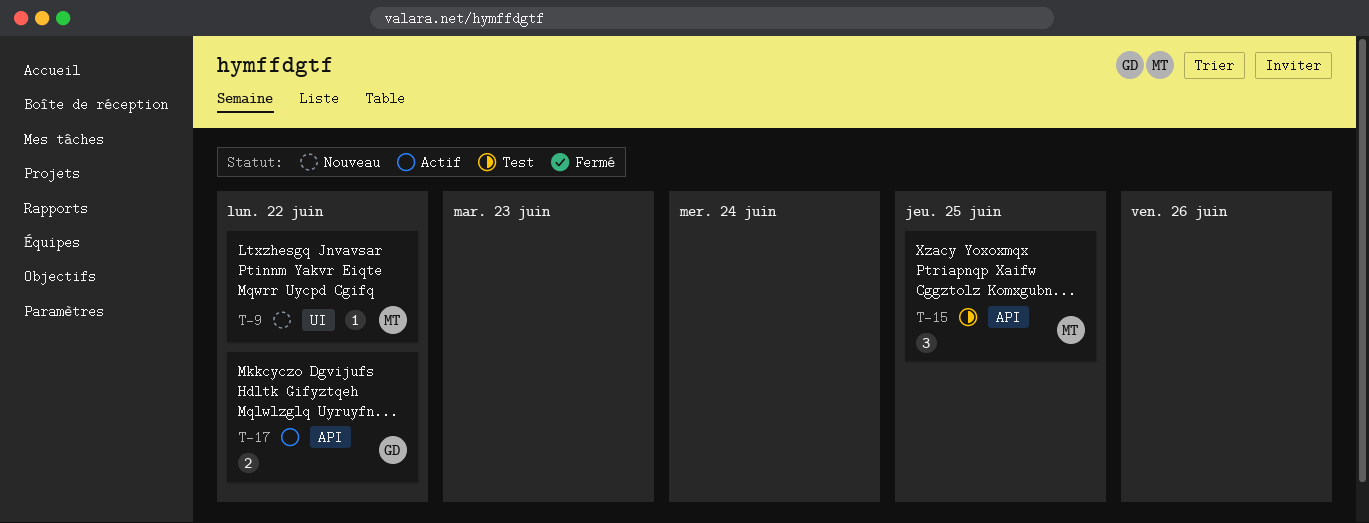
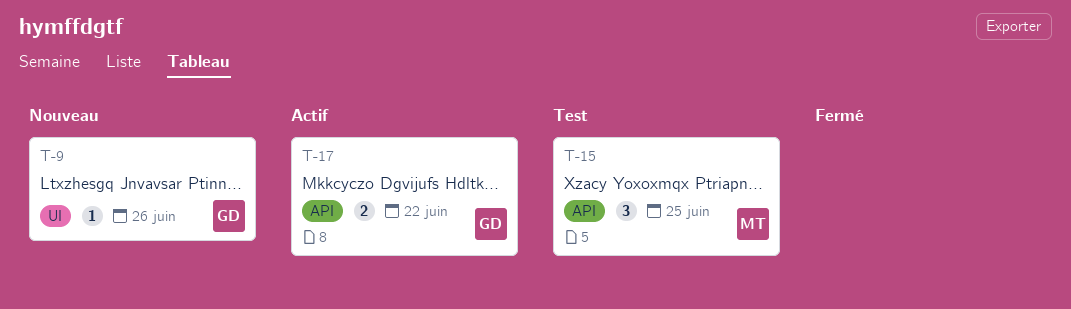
T-9, owner: MT -> GD
T-9, due: Jun 22 -> Jun 26

